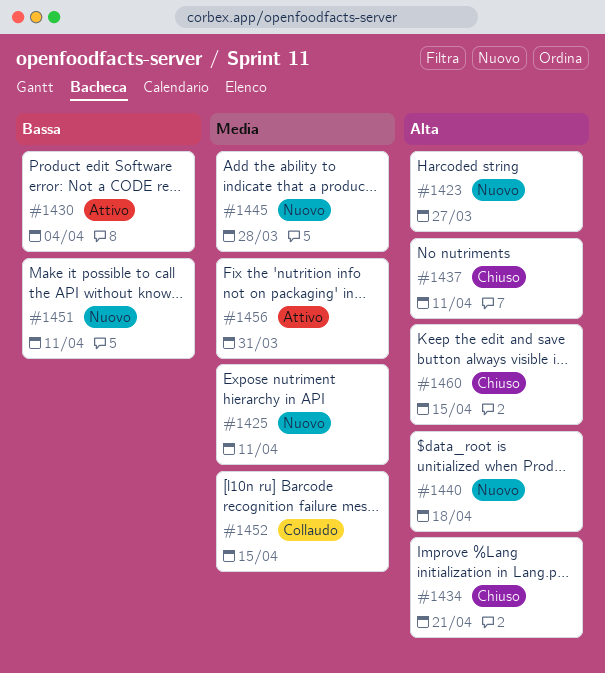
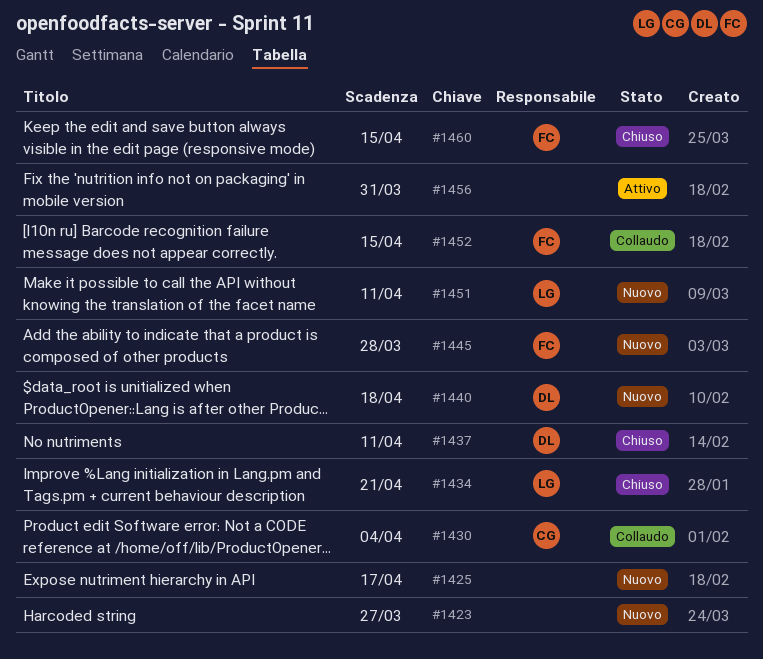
#1425, due: Apr 11 -> Apr 17
#1430, status: Attivo -> Collaudo

